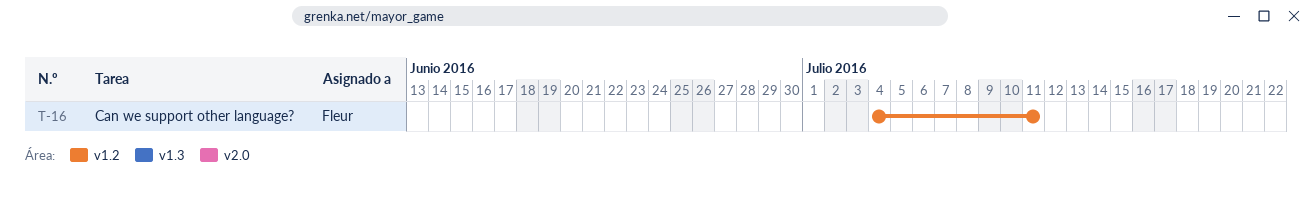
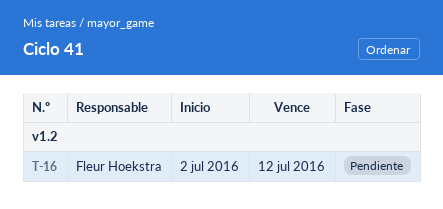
T-16, start: Jul 4 -> Jul 2
T-16, due: Jul 11 -> Jul 12

